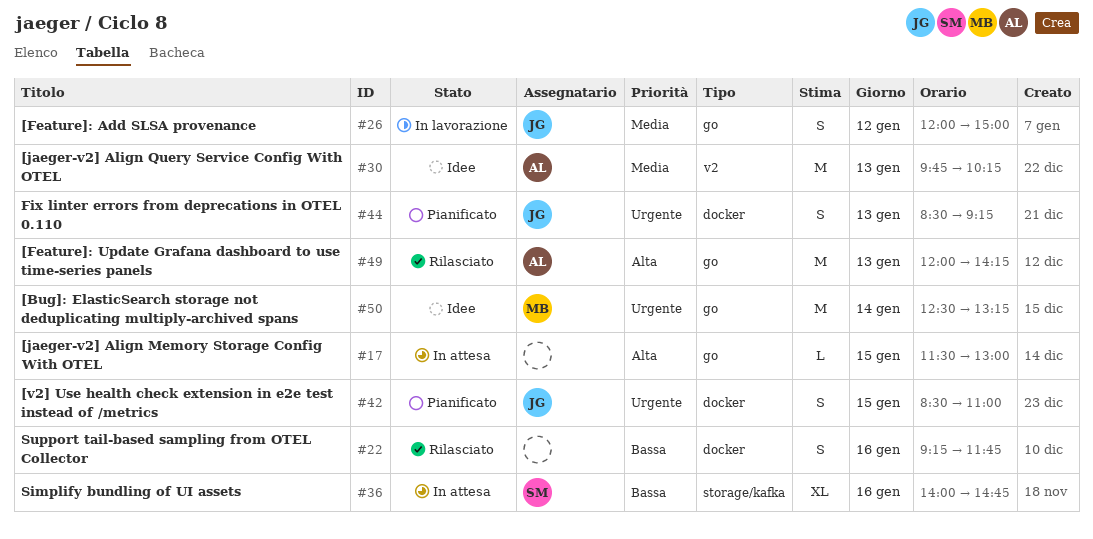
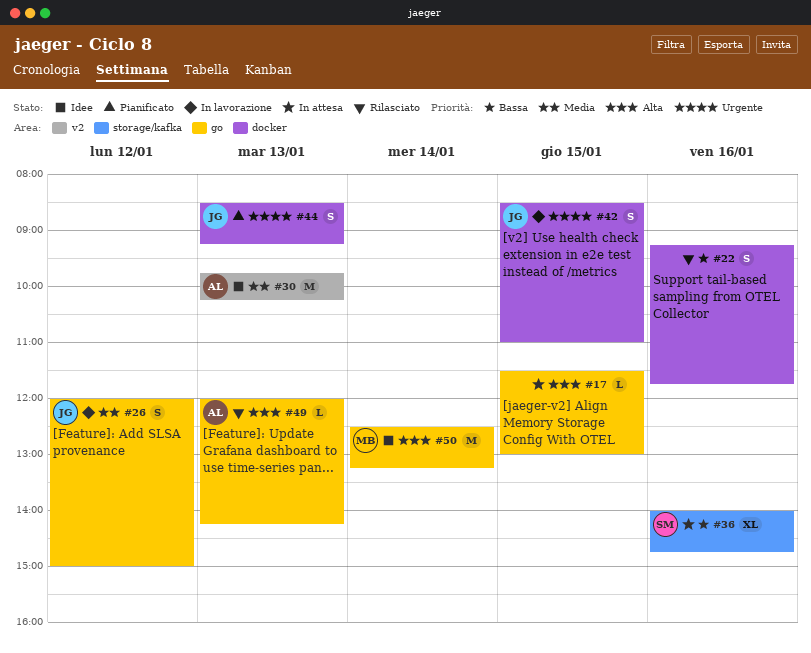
#42, status: Pianificato -> In lavorazione
#49, estimate: M -> L
#50, priority: Urgente -> Alta

